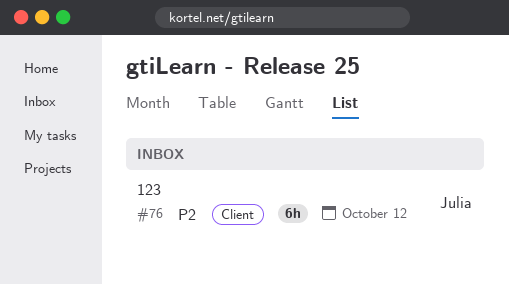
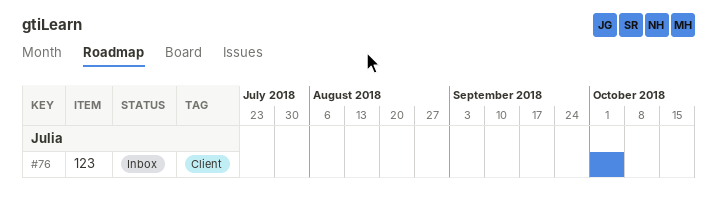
#76, due: Oct 12 -> Oct 5

